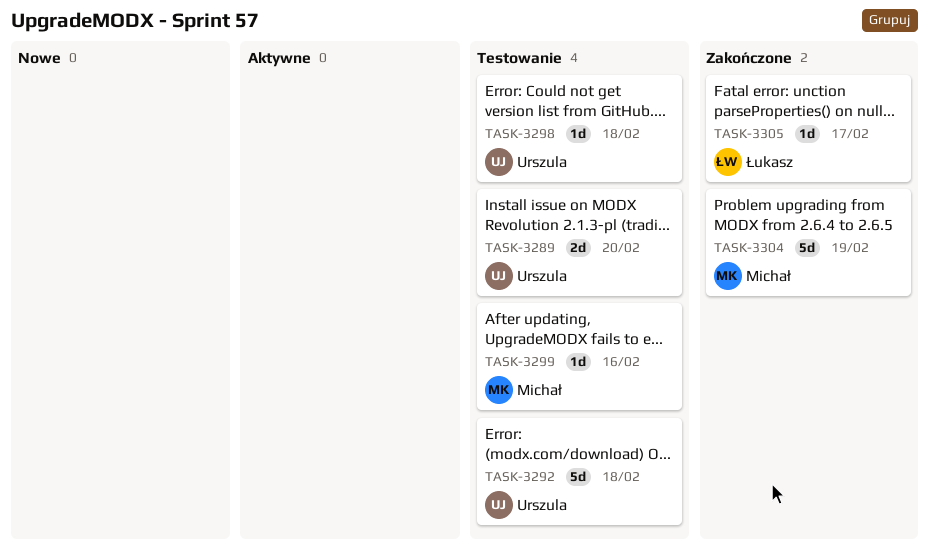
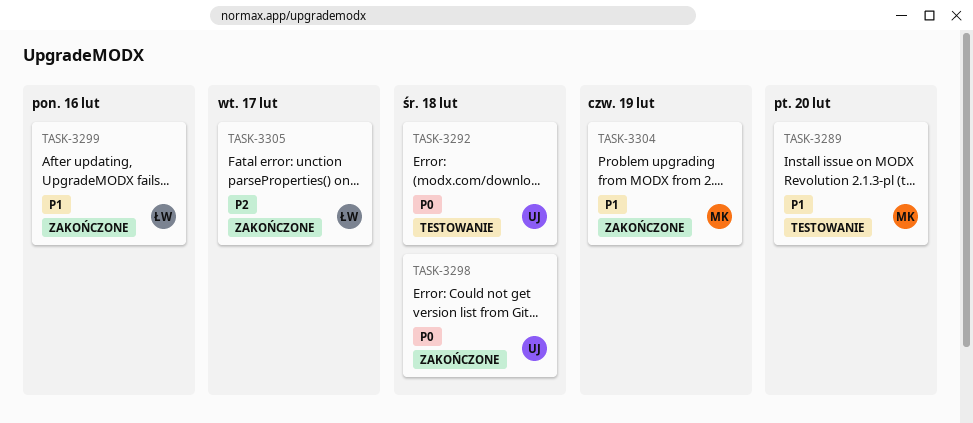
TASK-3289, owner: Urszula -> Michał
TASK-3298, status: Testowanie -> Zakończone
TASK-3299, status: Testowanie -> Zakończone
TASK-3299, owner: Michał -> Łukasz

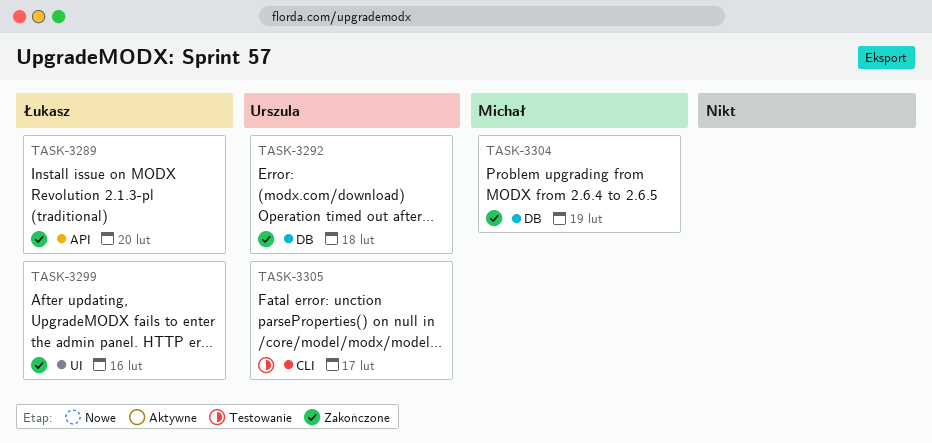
TASK-3289, status: Testowanie -> Zakończone
TASK-3289, owner: Michał -> Łukasz
TASK-3292, status: Testowanie -> Zakończone
TASK-3298: present -> none
TASK-3305, status: Zakończone -> Testowanie
TASK-3305, owner: Łukasz -> Urszula

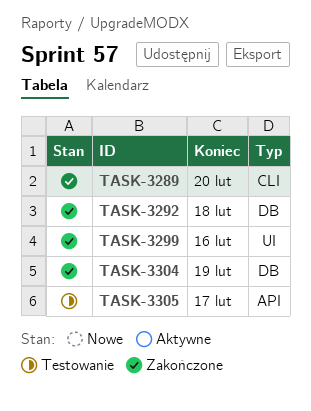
TASK-3289, label: API -> CLI
TASK-3305, label: CLI -> API

